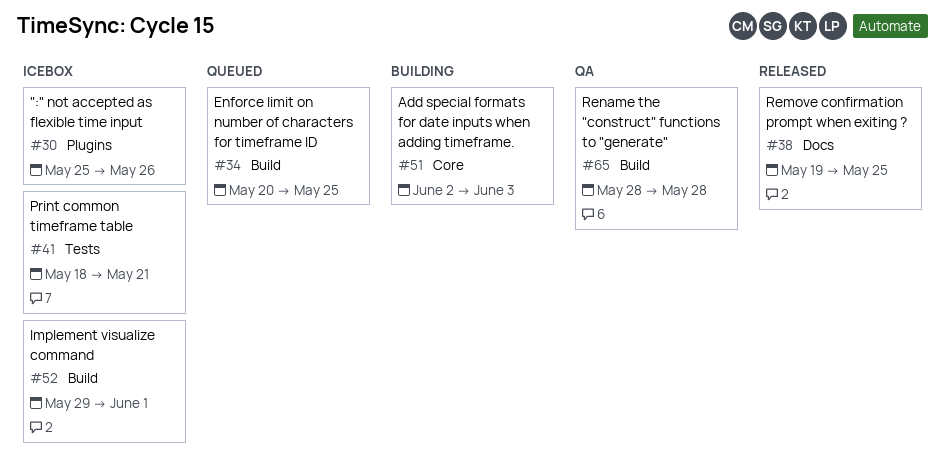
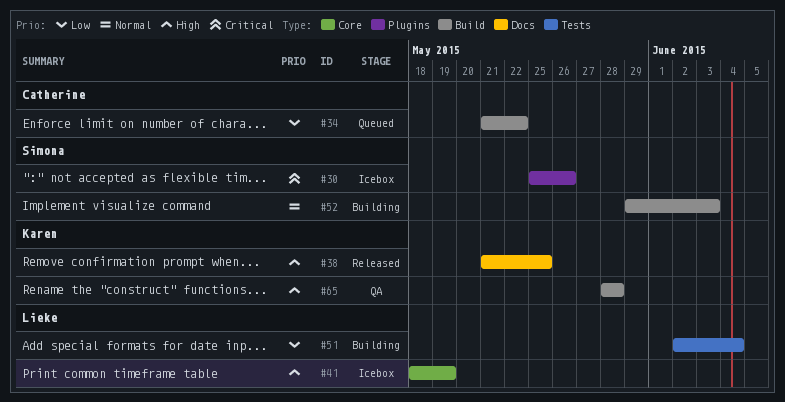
#34, start: May 20 -> May 21
#34, due: May 25 -> May 22
#38, start: May 19 -> May 21
#41, label: Tests -> Core
#41, due: May 21 -> May 19
#51, label: Core -> Tests
#51, due: Jun 3 -> Jun 4
#52, status: Icebox -> Building
#52, due: Jun 1 -> Jun 3

